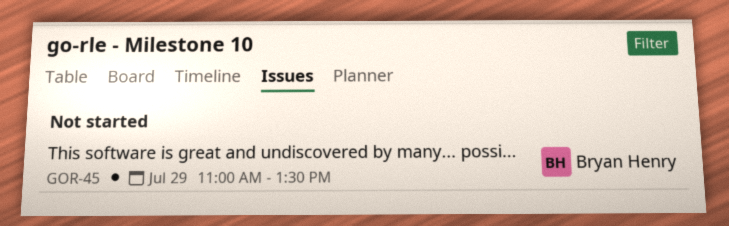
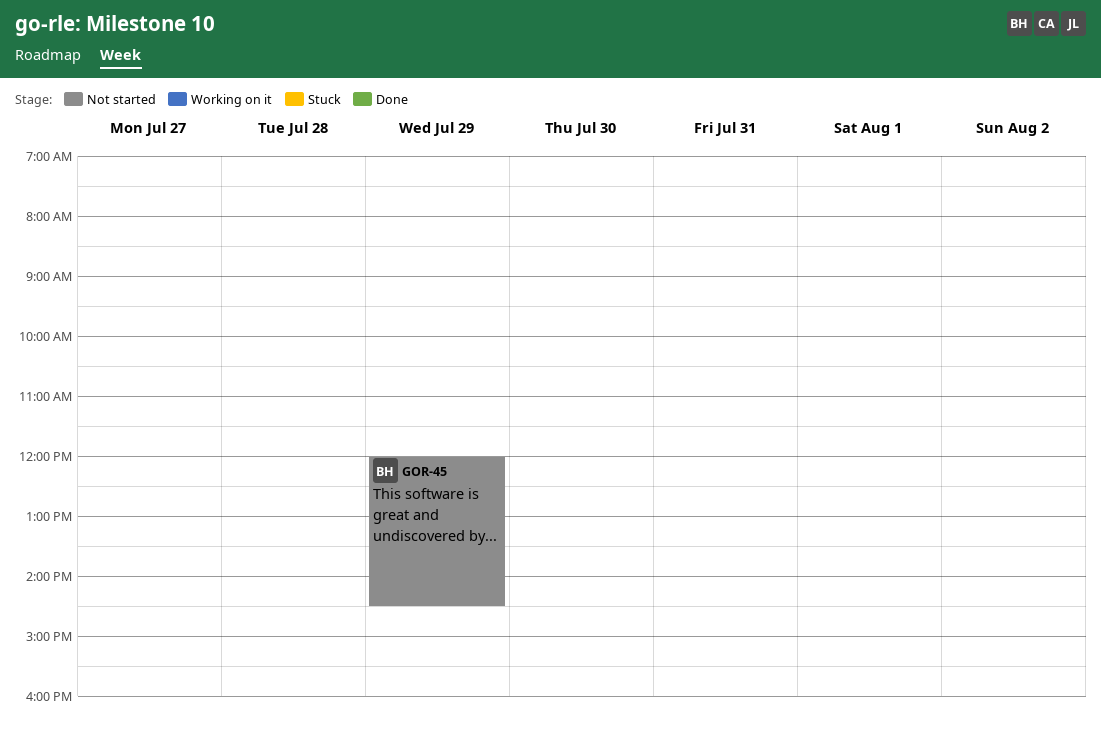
GOR-45, begins: 11:00 -> 12:00
GOR-45, ends: 13:30 -> 14:30

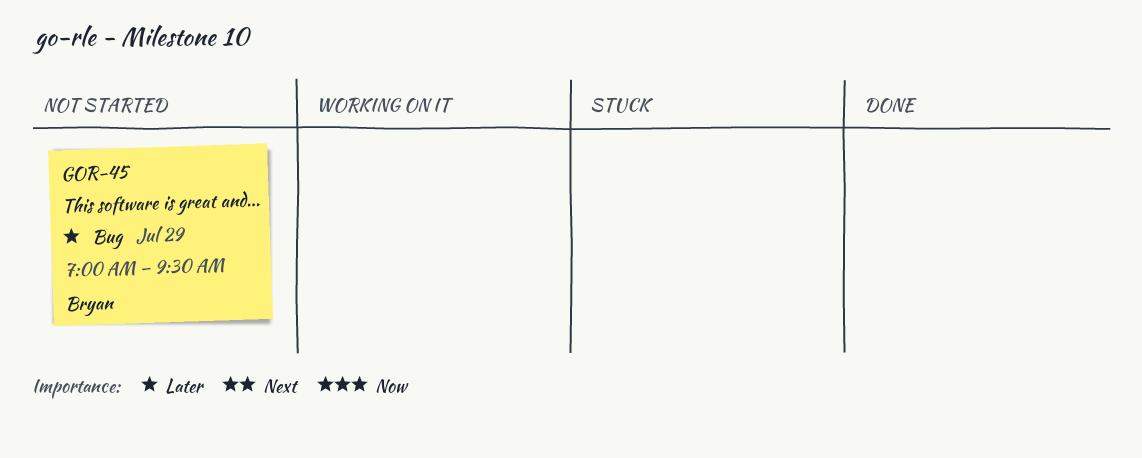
GOR-45, begins: 12:00 -> 07:00
GOR-45, ends: 14:30 -> 09:30

